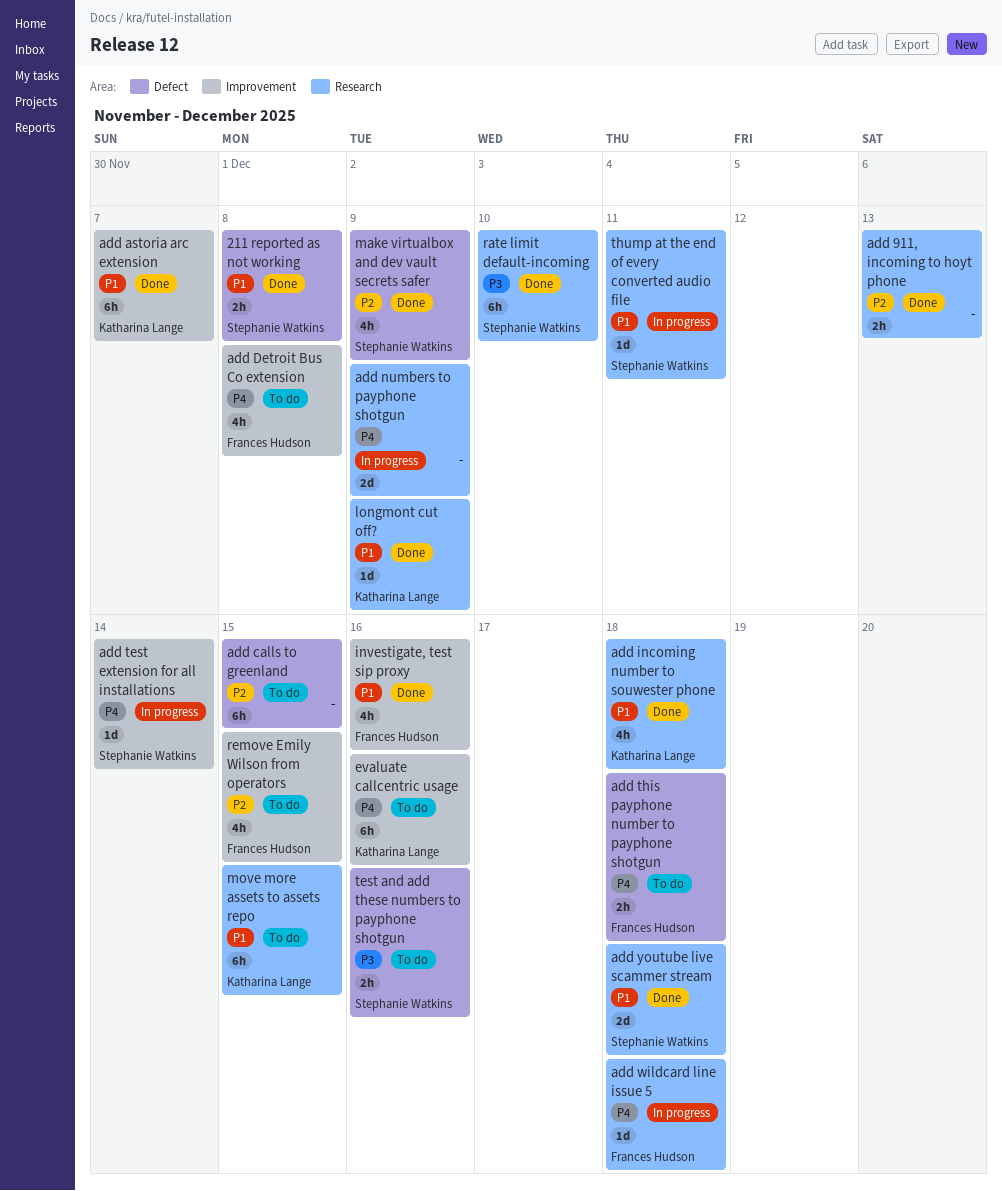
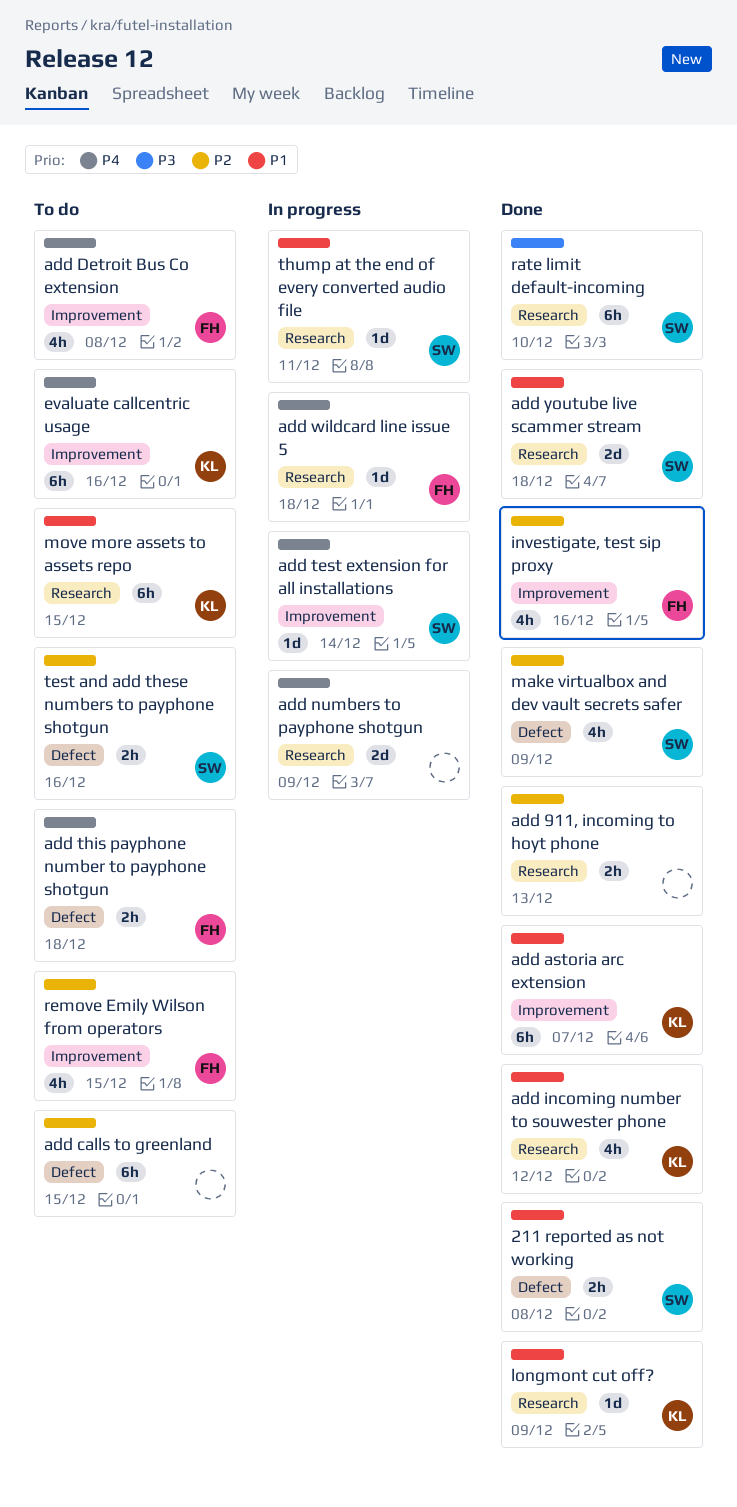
add incoming number to souwester phone, due: Dec 18 -> Dec 12
investigate, test sip proxy, priority: P1 -> P2
test and add these numbers to payphone shotgun, priority: P3 -> P2

